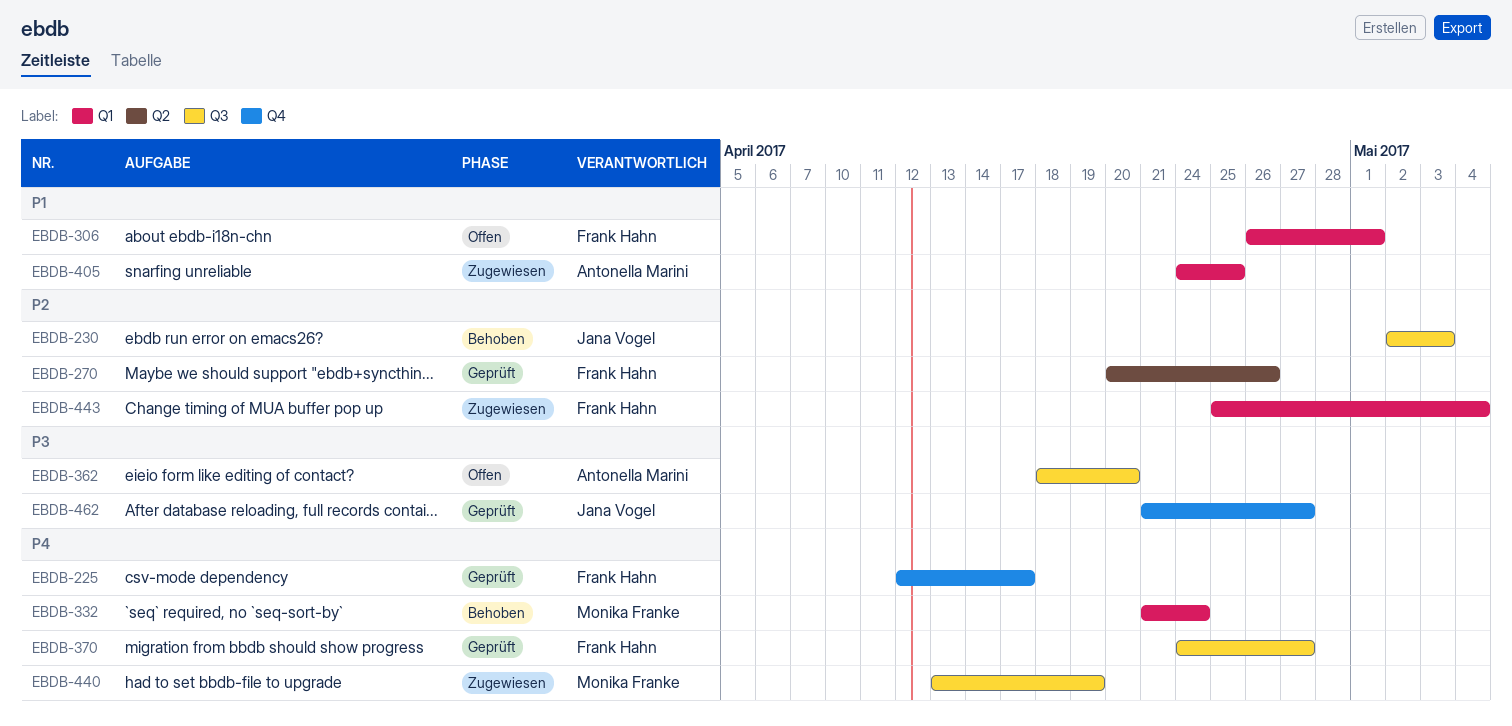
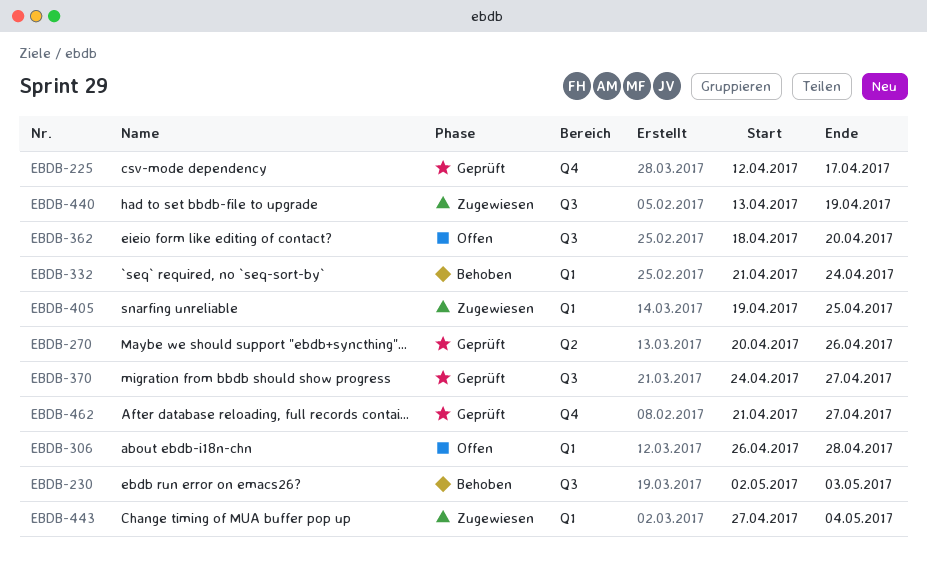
EBDB-306, due: May 1 -> Apr 28
EBDB-405, start: Apr 24 -> Apr 19
EBDB-443, start: Apr 25 -> Apr 27

